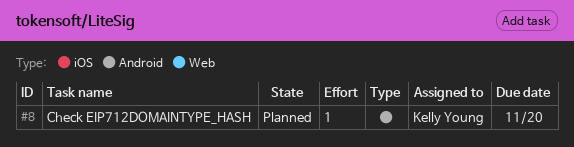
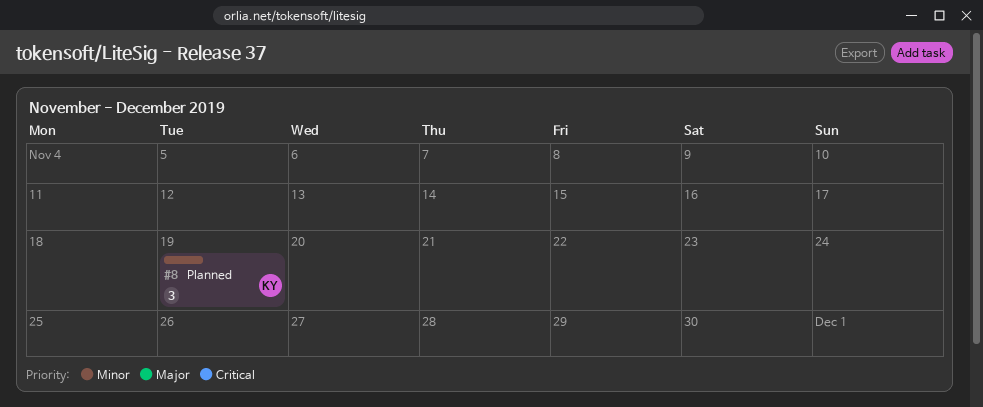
#8, estimate: 1 -> 3
#8, due: Nov 20 -> Nov 19

